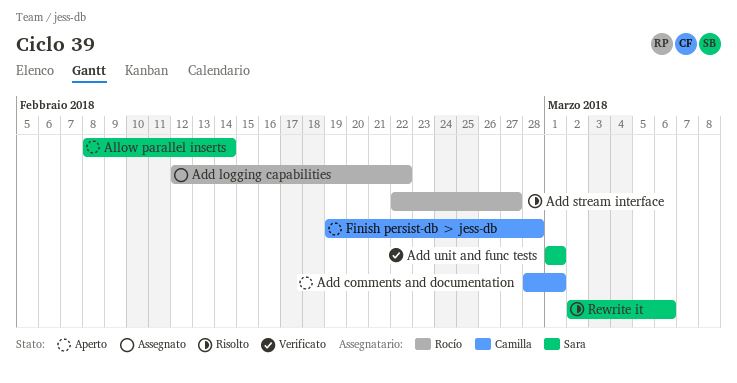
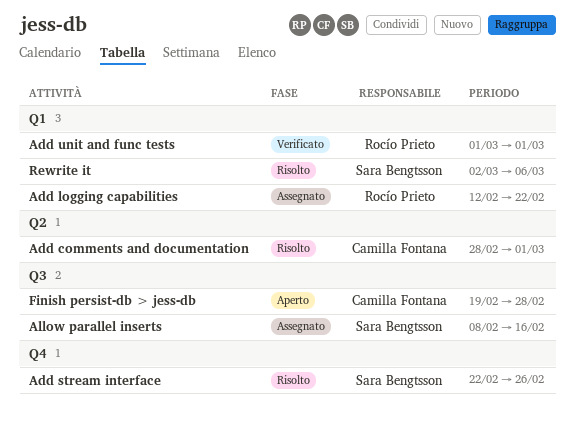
Add comments and documentation, status: Aperto -> Risolto
Add stream interface, owner: Rocío Prieto -> Sara Bengtsson
Add stream interface, due: Feb 27 -> Feb 26
Add unit and func tests, owner: Sara Bengtsson -> Rocío Prieto
Allow parallel inserts, status: Aperto -> Assegnato
Allow parallel inserts, due: Feb 14 -> Feb 16

